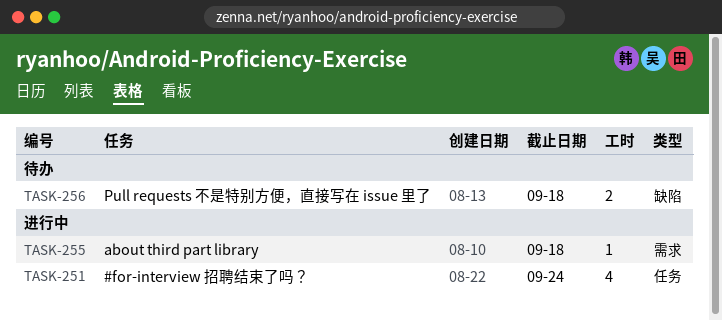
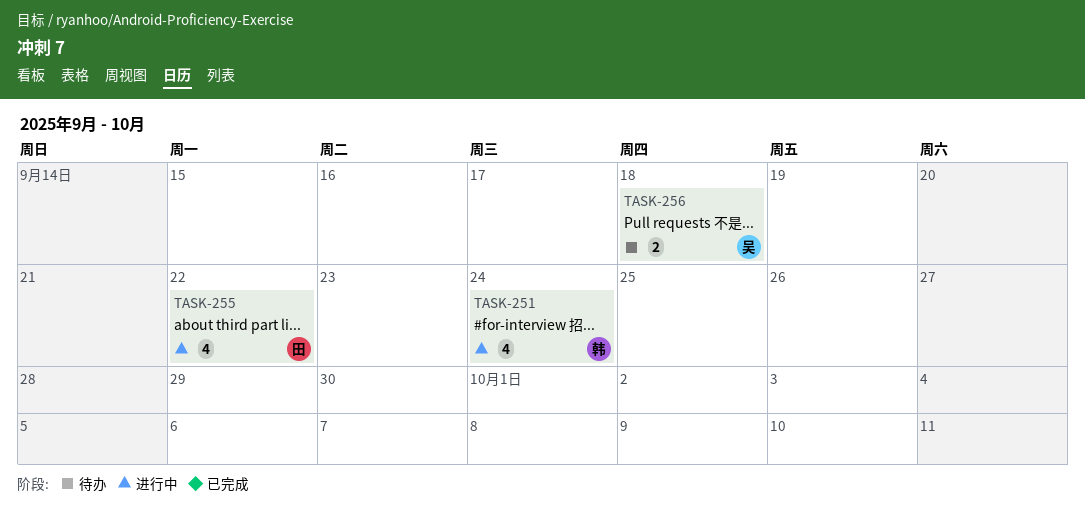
TASK-255, estimate: 1 -> 4
TASK-255, due: Sep 18 -> Sep 22

